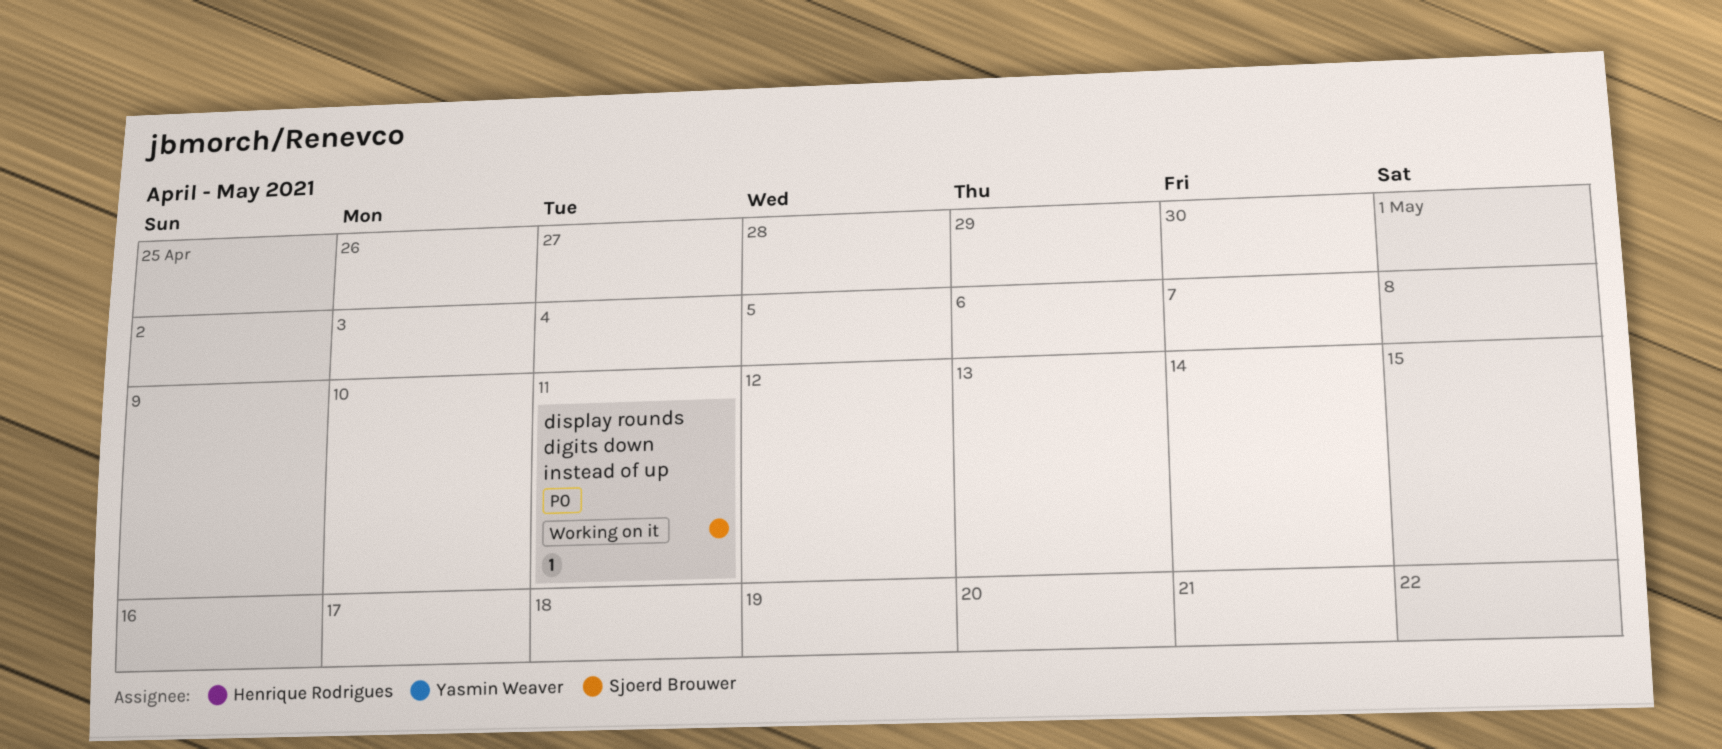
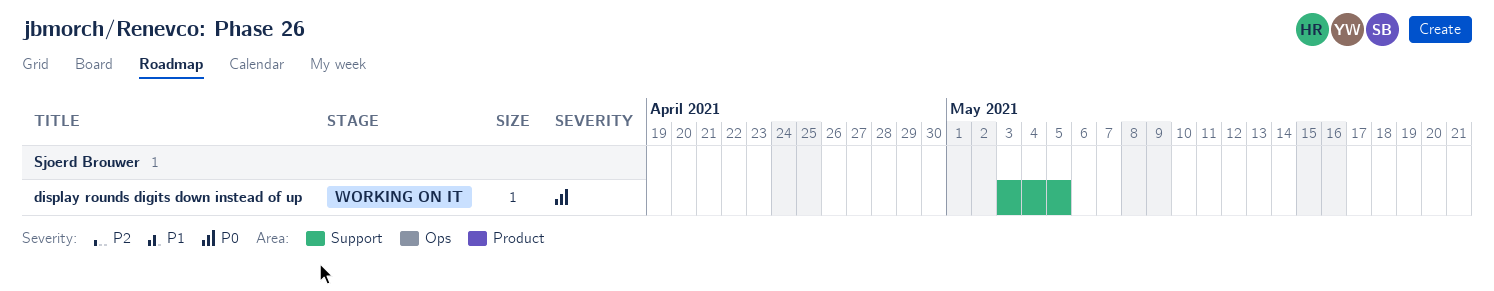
display rounds digits down instead of up, due: May 11 -> May 5

